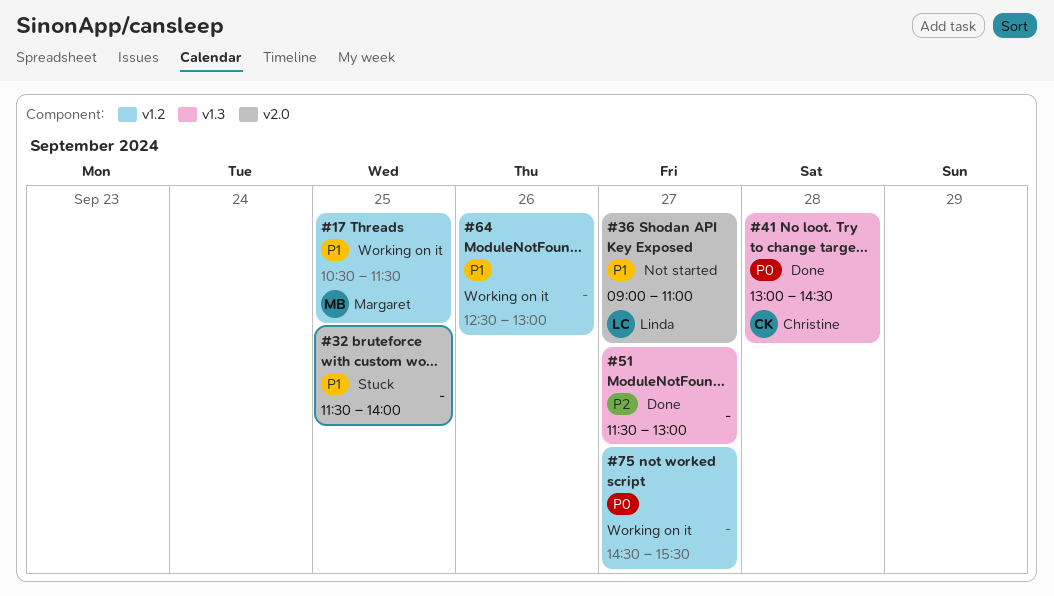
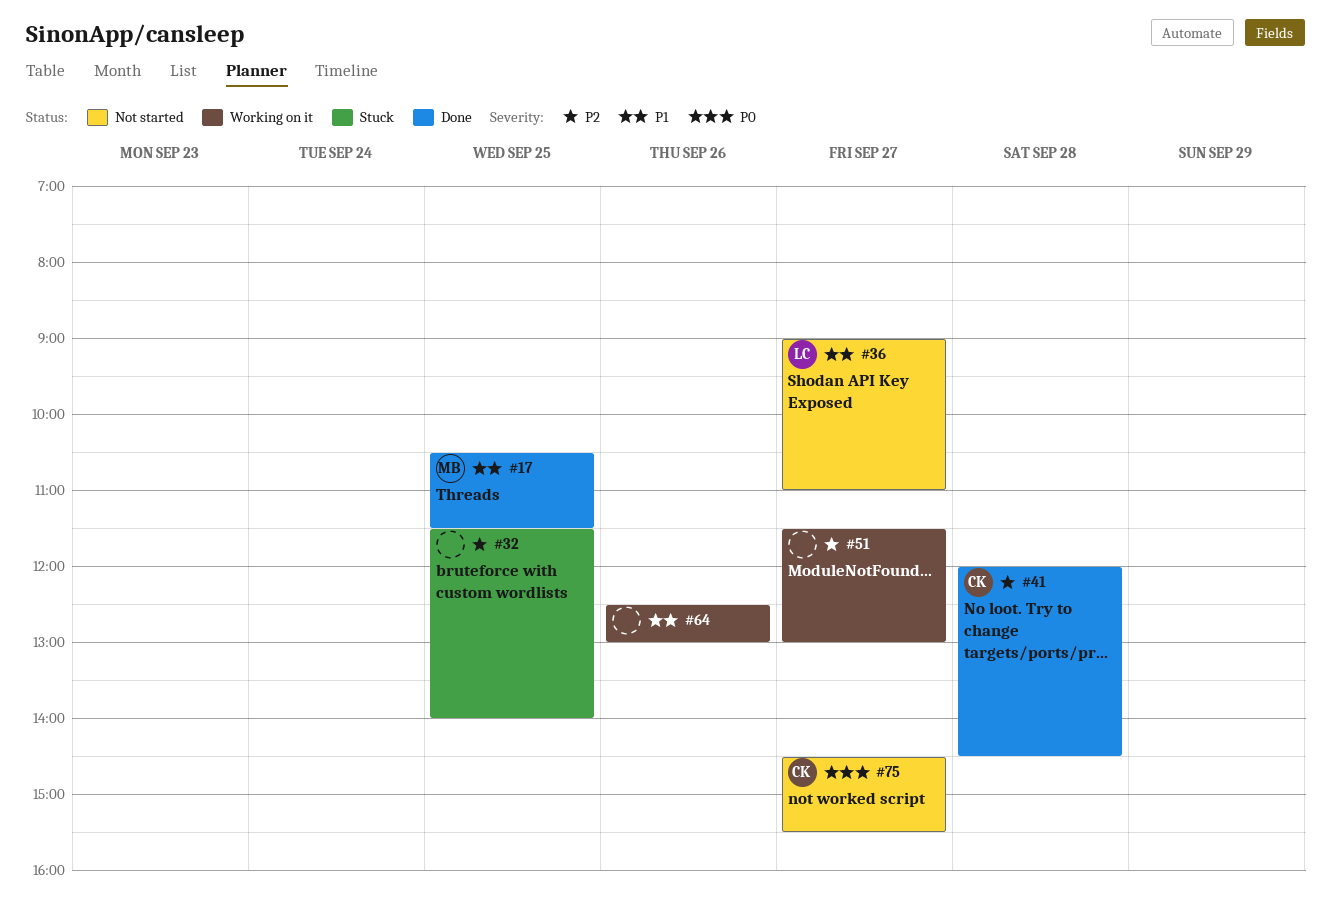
#17, status: Working on it -> Done
#32, priority: P1 -> P2
#41, priority: P0 -> P2
#41, begins: 13:00 -> 12:00
#51, status: Done -> Working on it
#75, status: Working on it -> Not started
#75, owner: none -> Christine

